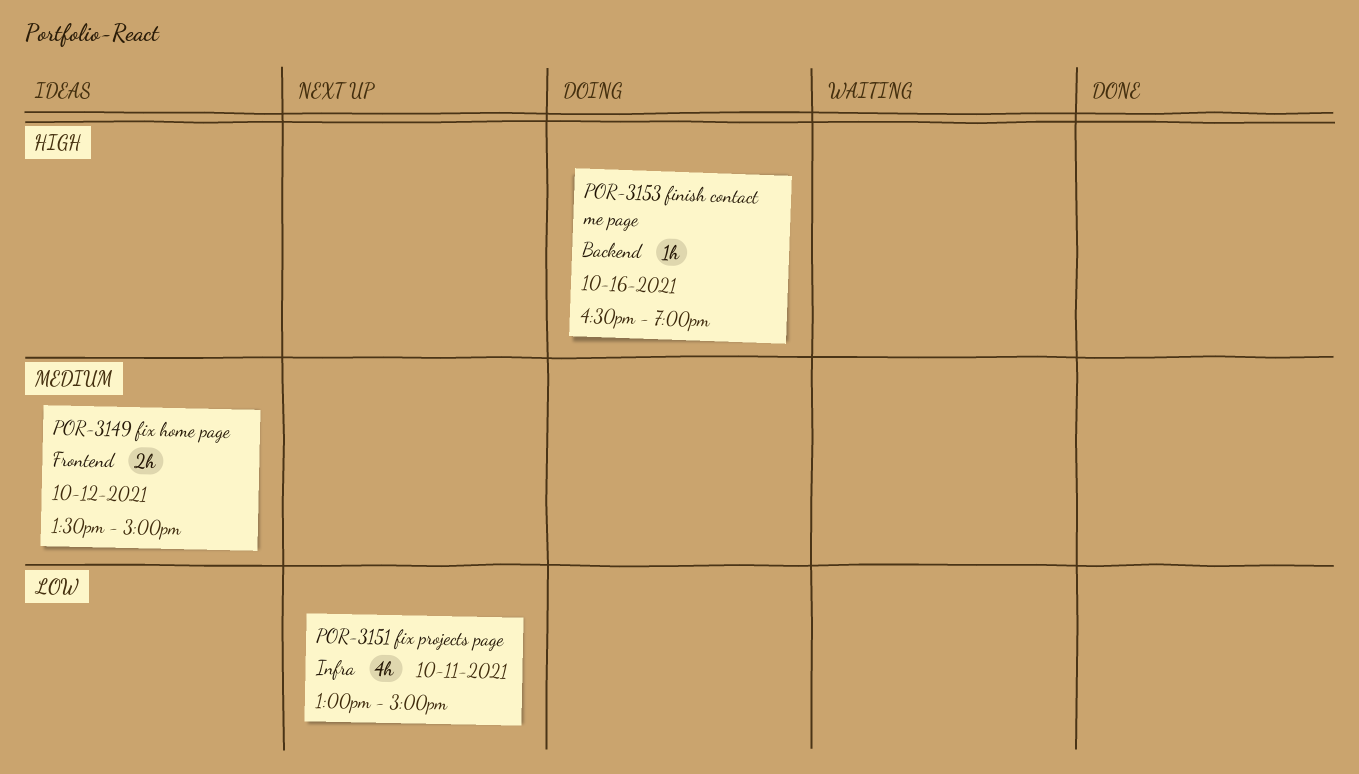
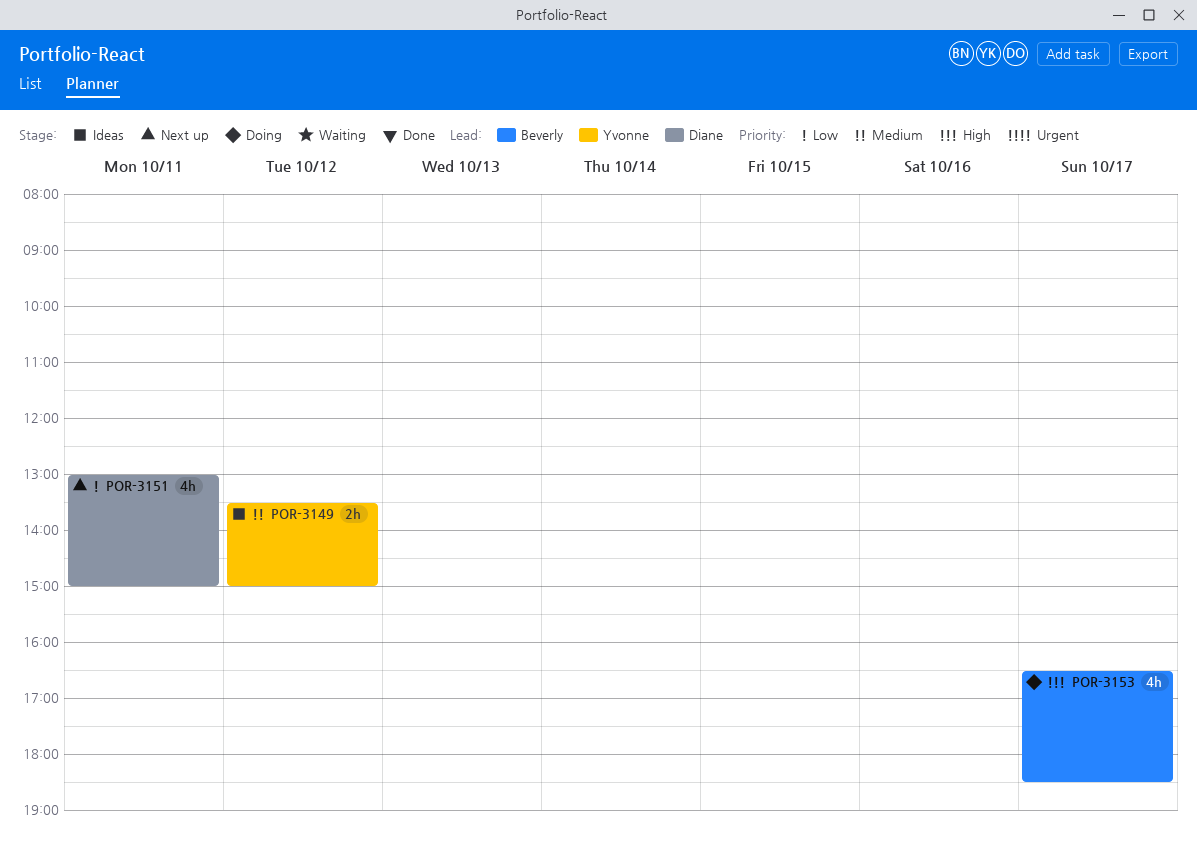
POR-3153, estimate: 1h -> 4h
POR-3153, day: Oct 16 -> Oct 17
POR-3153, ends: 19:00 -> 18:30

